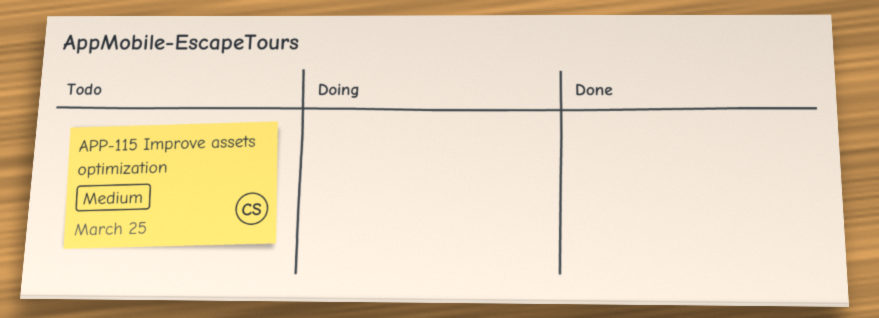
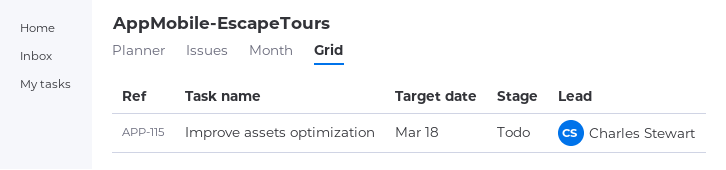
APP-115, due: Mar 25 -> Mar 18

